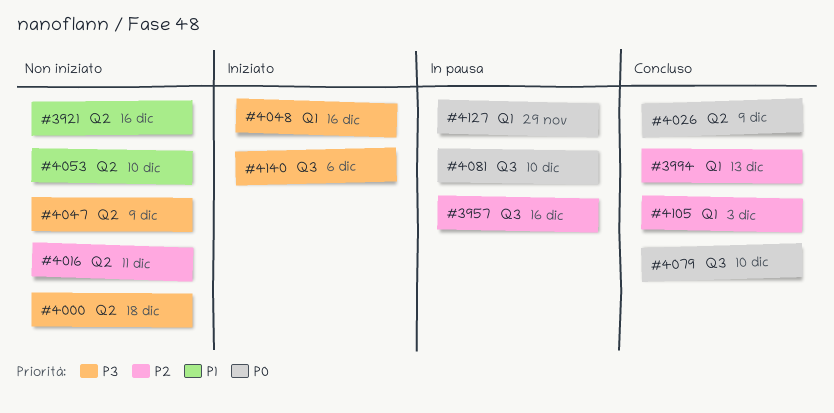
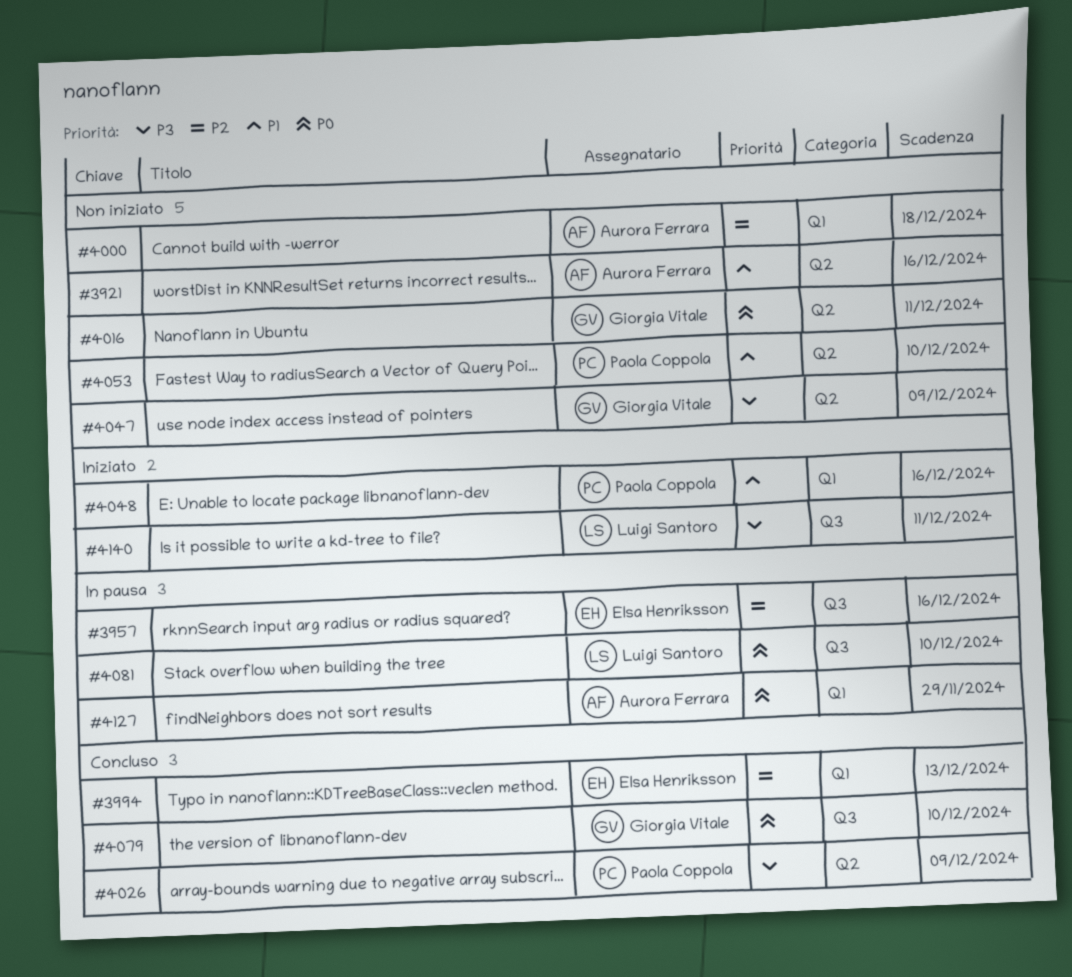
#4000, priority: P3 -> P2
#4000, label: Q2 -> Q1
#4016, priority: P2 -> P0
#4026, priority: P0 -> P3
#4048, priority: P3 -> P1
#4105: present -> none
#4140, due: Dec 6 -> Dec 11

